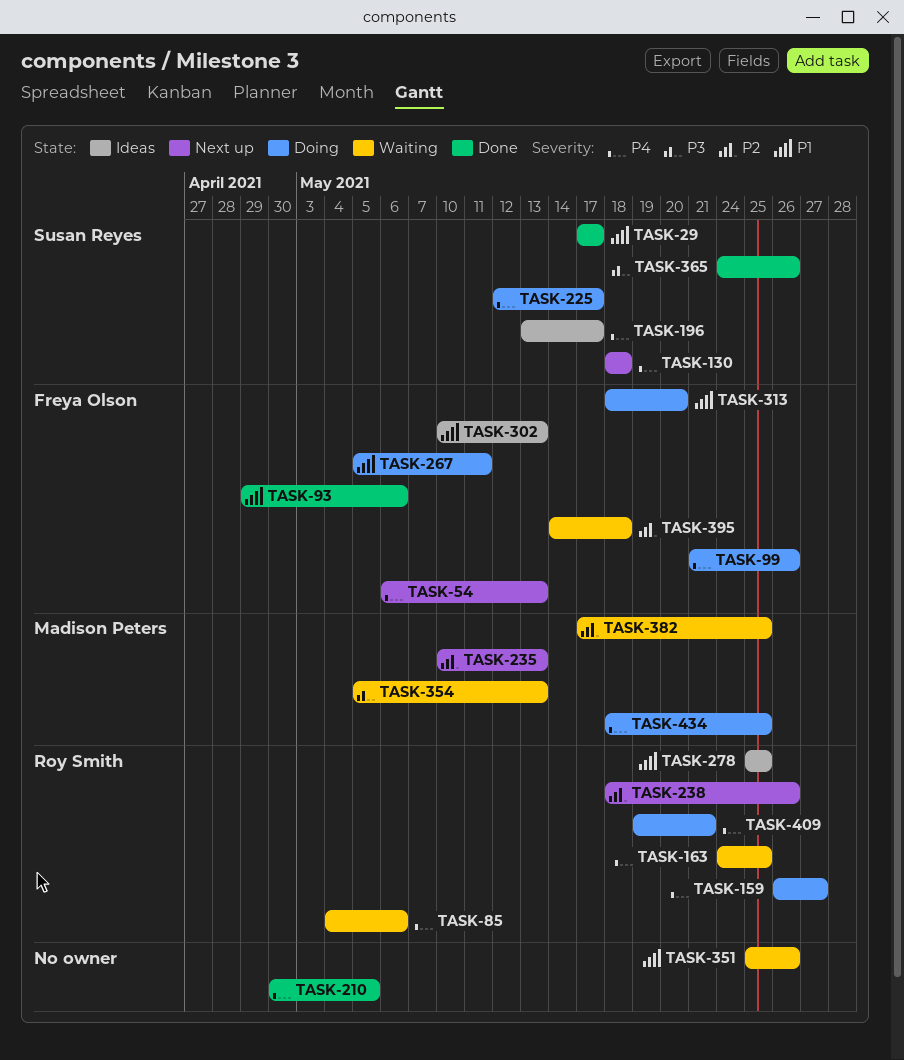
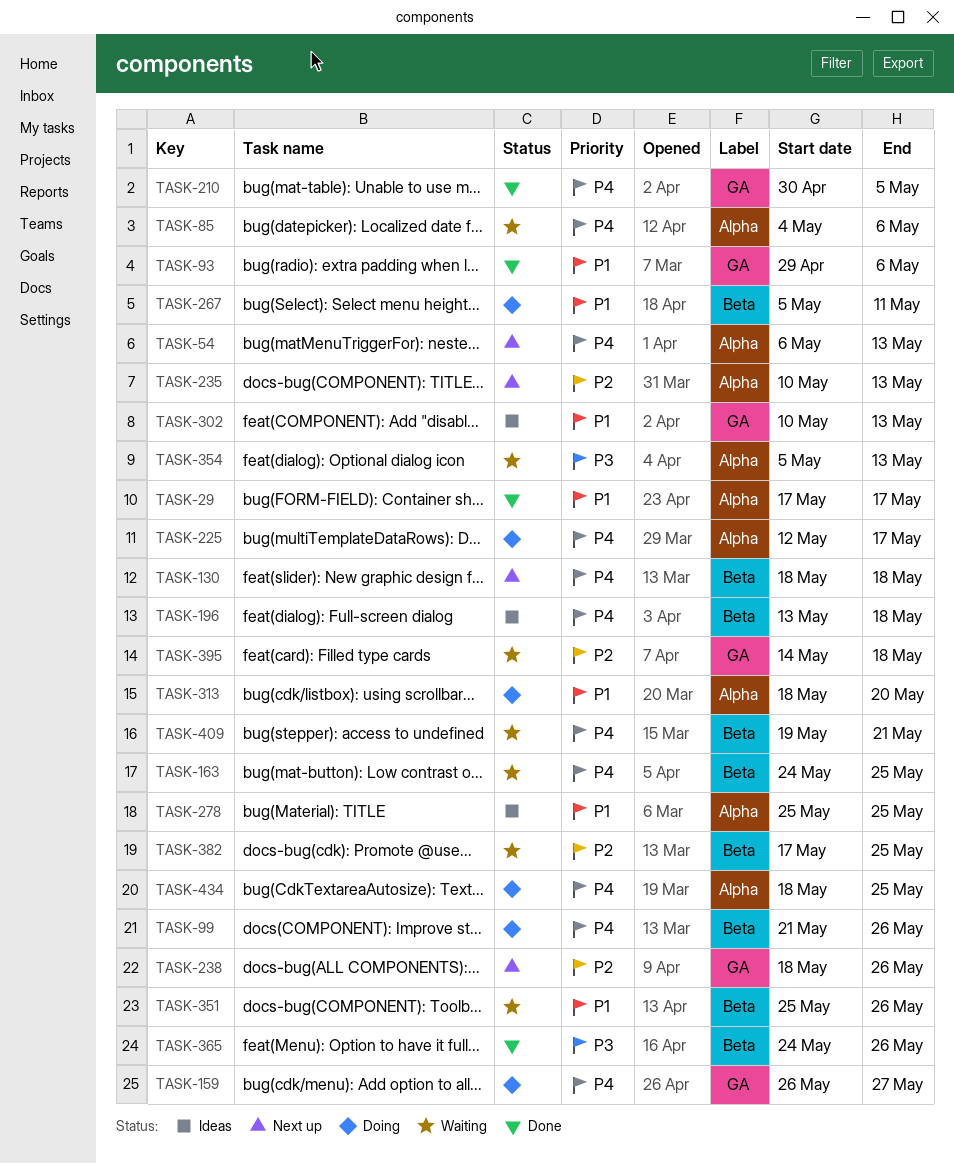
TASK-196, due: May 17 -> May 18
TASK-409, status: Doing -> Waiting

